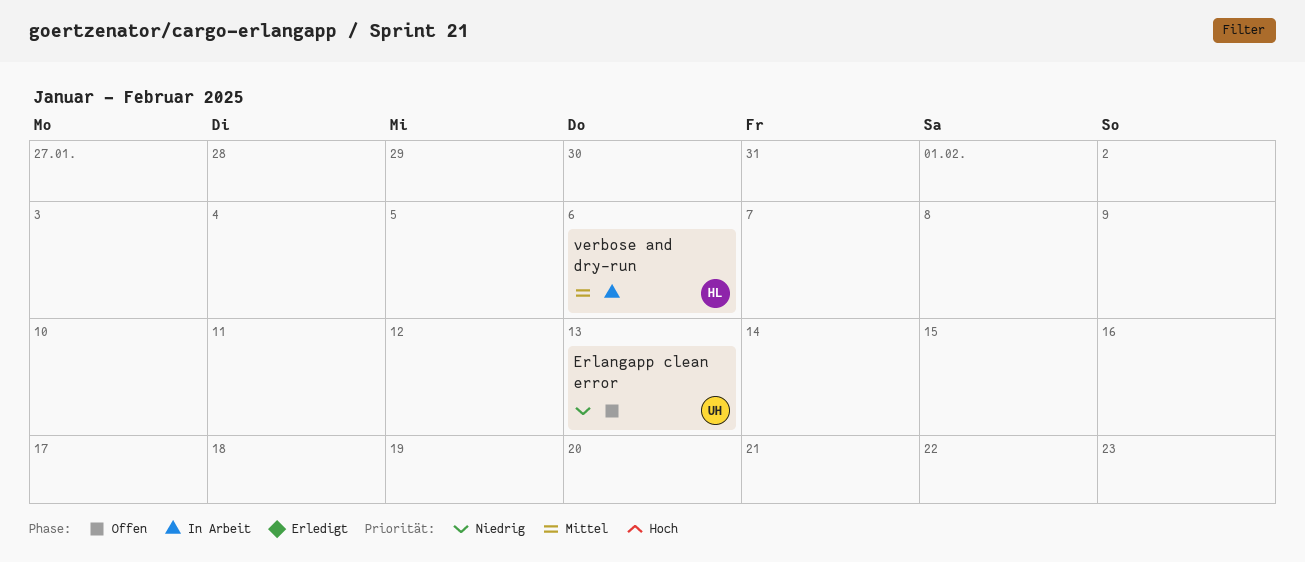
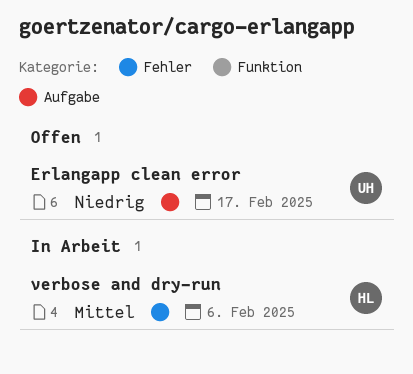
Erlangapp clean error, due: Feb 13 -> Feb 17

